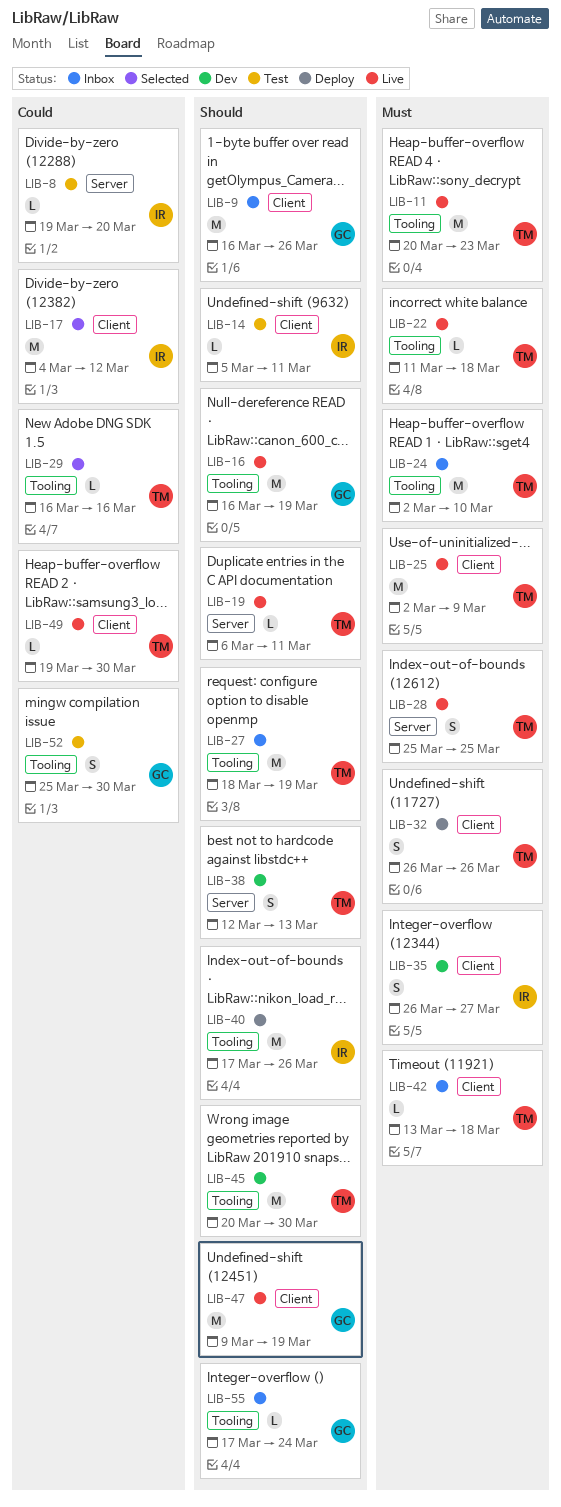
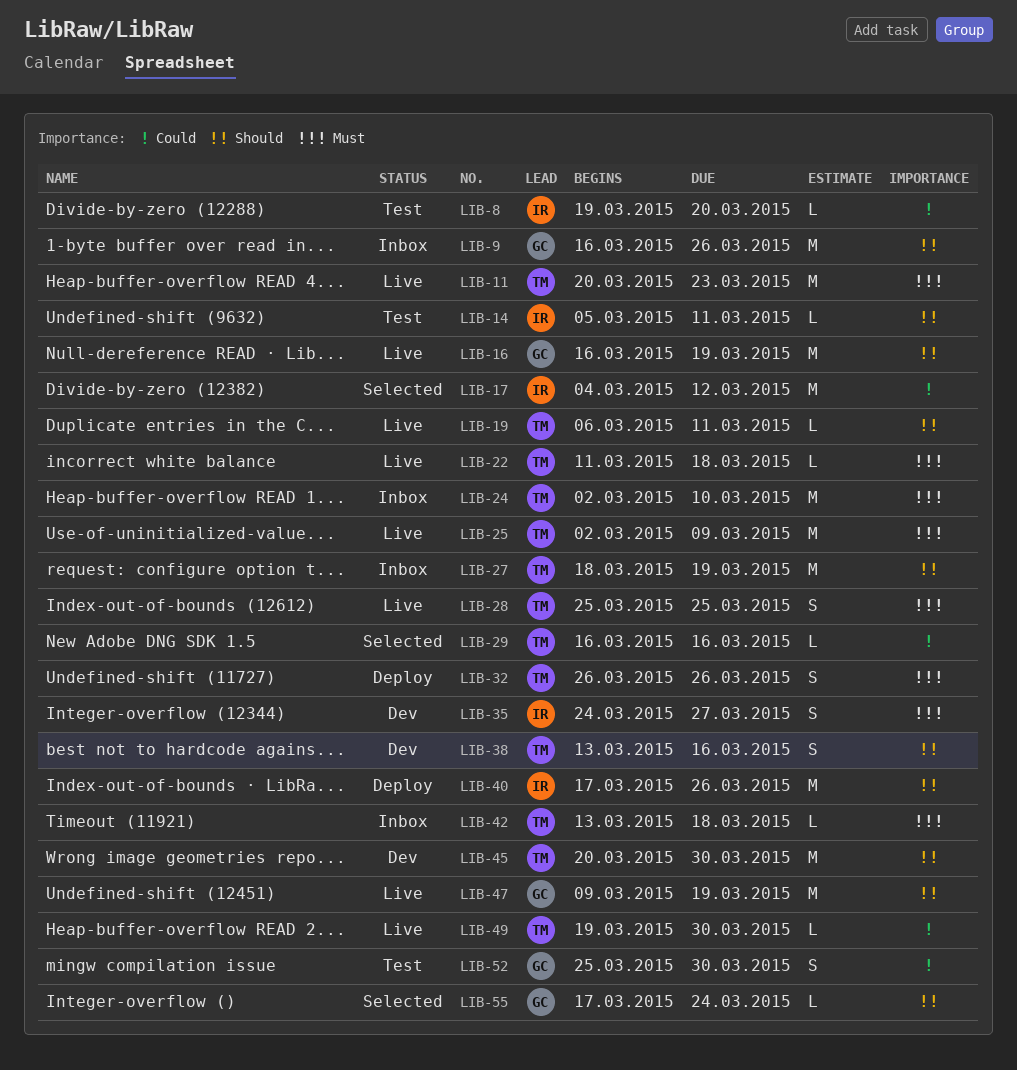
LIB-35, start: Mar 26 -> Mar 24
LIB-38, start: Mar 12 -> Mar 13
LIB-38, due: Mar 13 -> Mar 16
LIB-55, status: Inbox -> Selected

